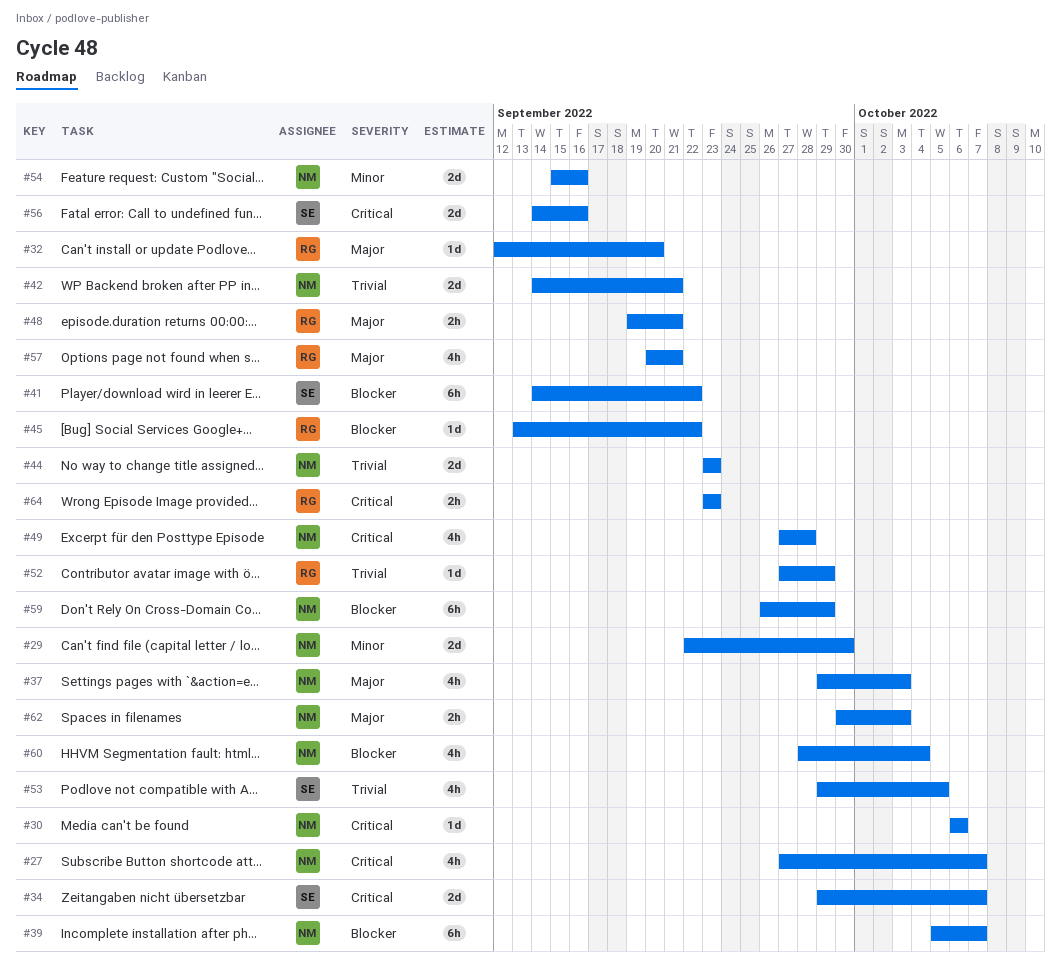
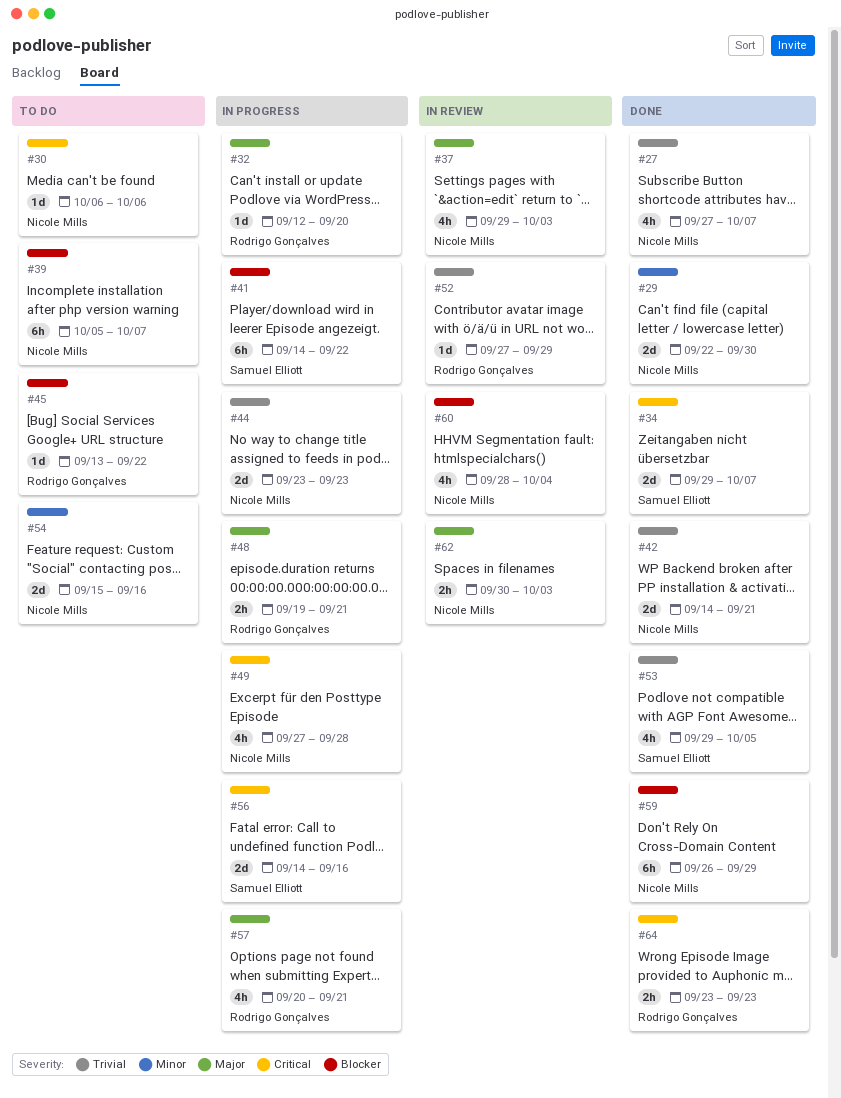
#27, priority: Critical -> Trivial

